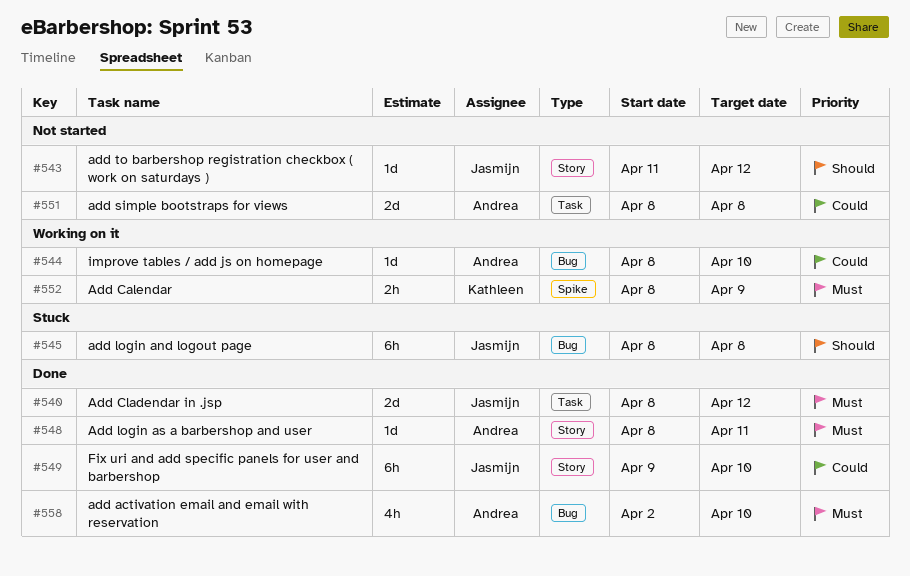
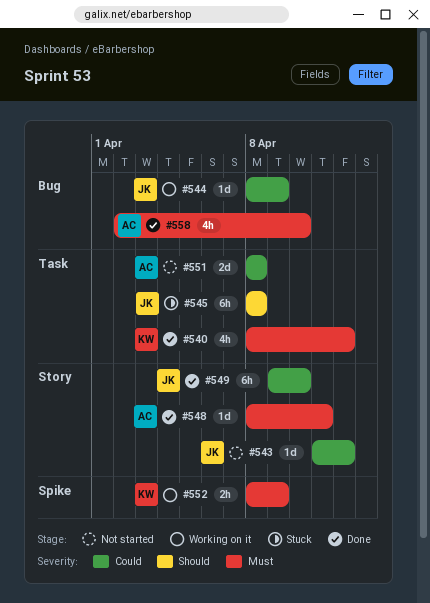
#540, owner: Jasmijn -> Kathleen
#540, estimate: 2d -> 4h
#543, priority: Should -> Could
#544, owner: Andrea -> Jasmijn
#544, due: Apr 10 -> Apr 9
#545, label: Bug -> Task

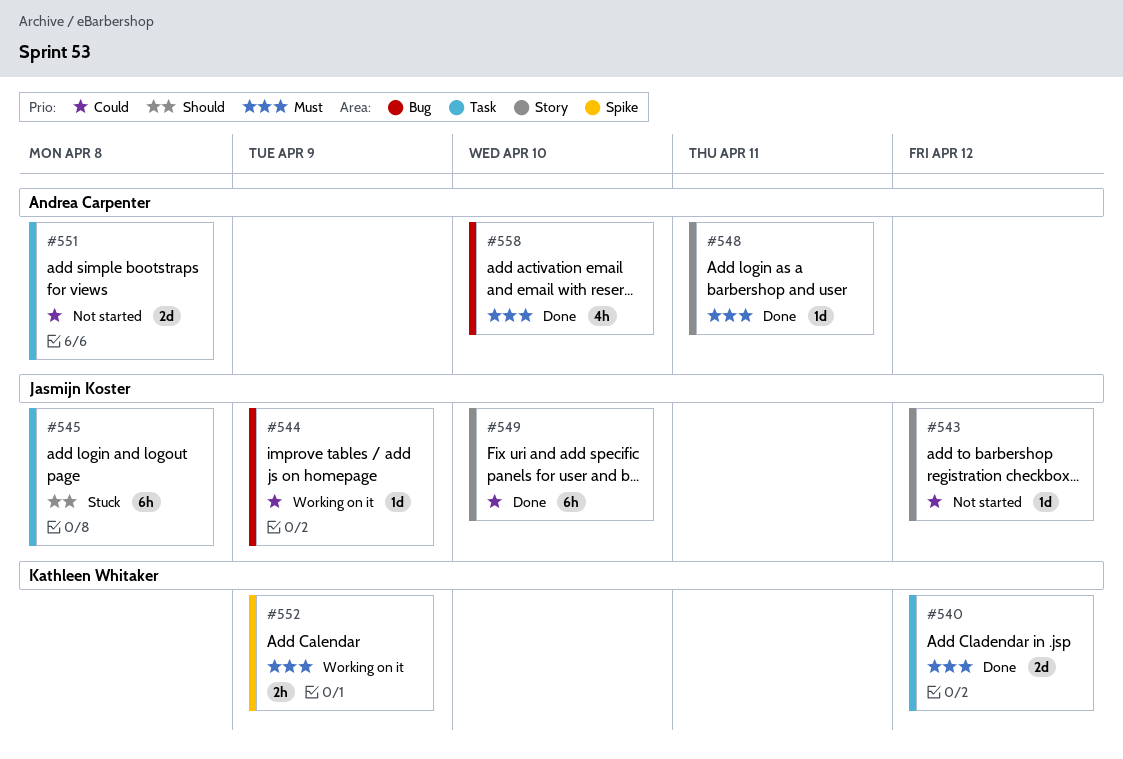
#540, estimate: 4h -> 2d

